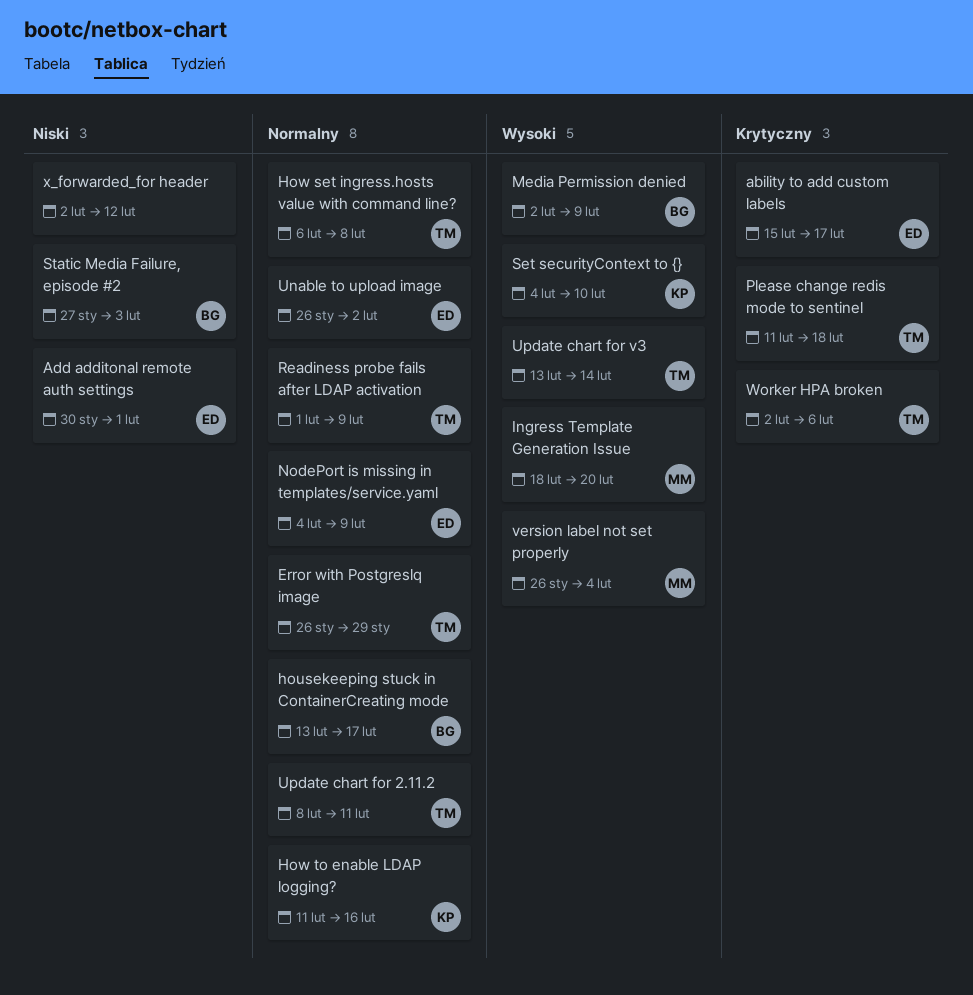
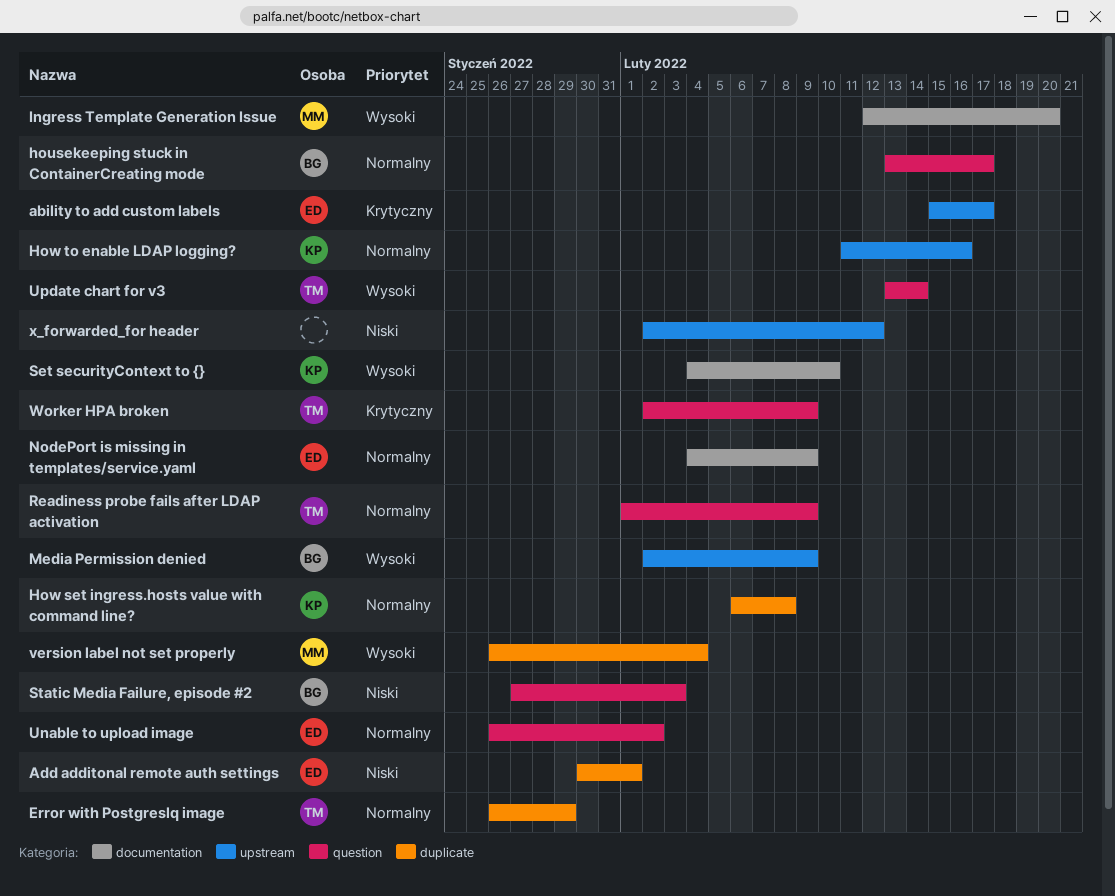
How set ingress.hosts value with command line?, owner: TM -> KP
Ingress Template Generation Issue, start: Feb 18 -> Feb 12
Please change redis mode to sentinel: present -> none
Update chart for 2.11.2: present -> none
Worker HPA broken, due: Feb 6 -> Feb 9

